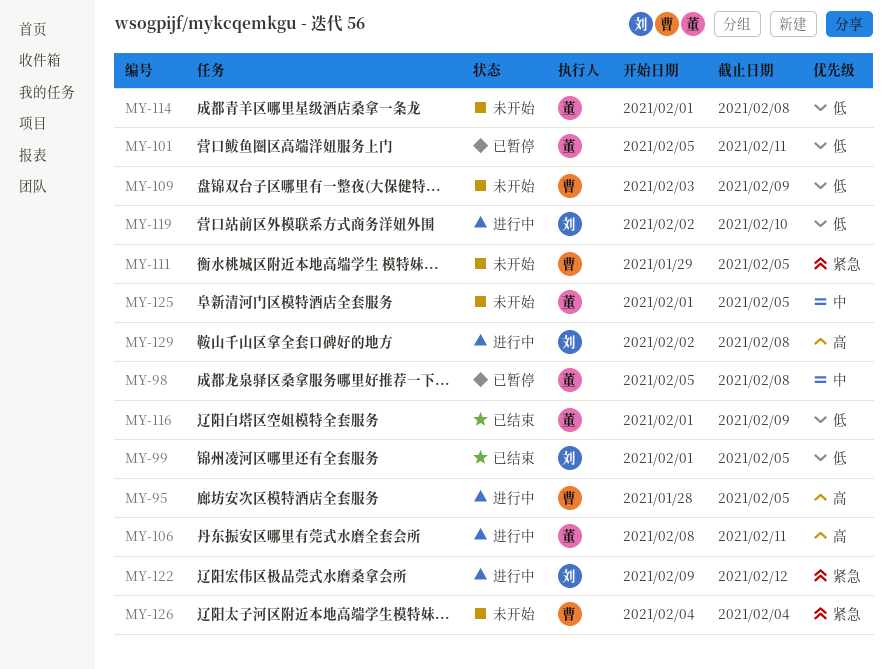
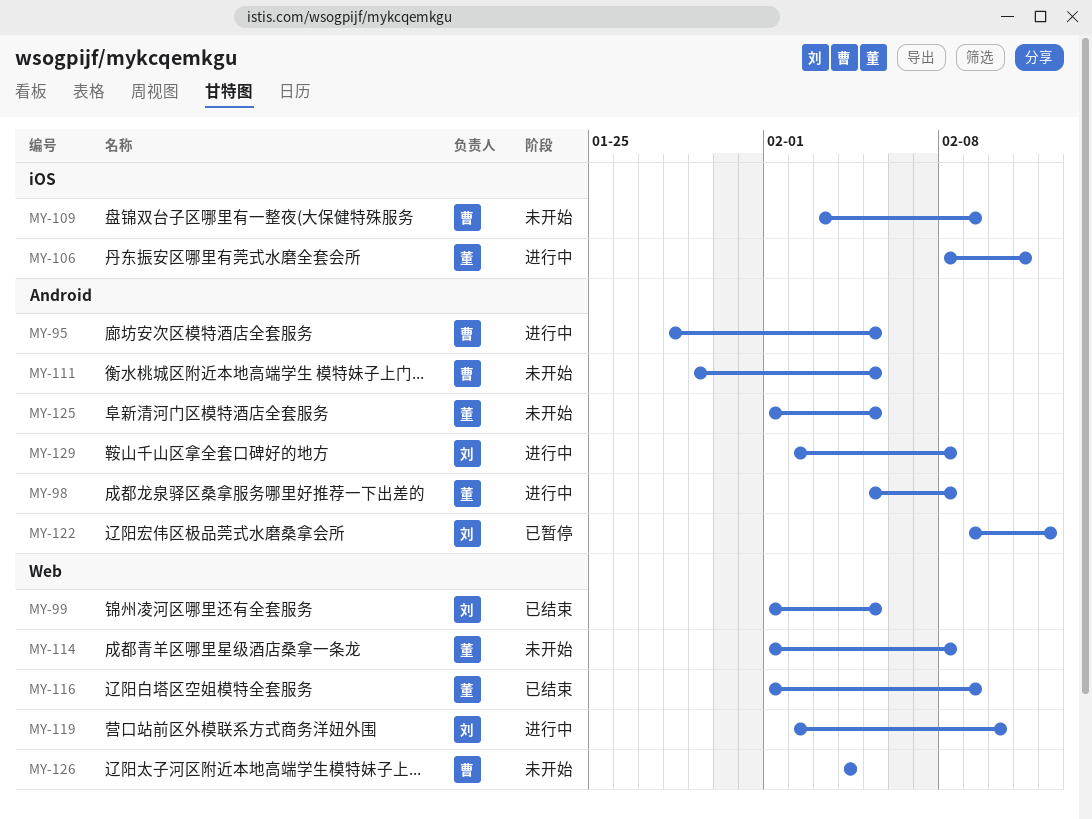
MY-98, status: 已暂停 -> 进行中
MY-101: present -> none
MY-122, status: 进行中 -> 已暂停

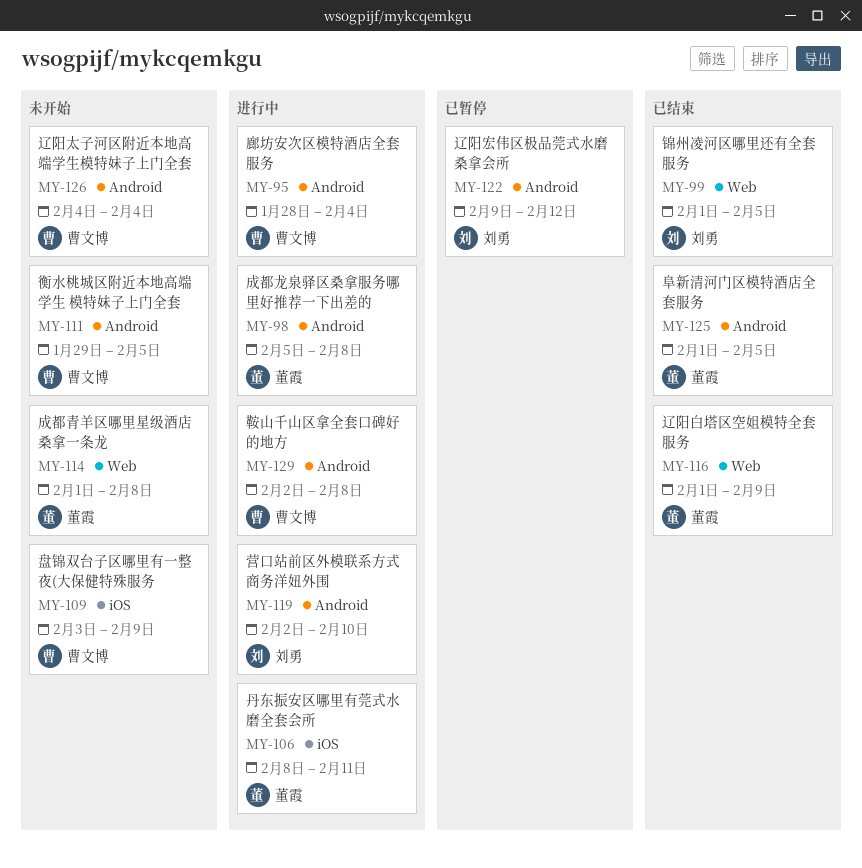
MY-95, due: Feb 5 -> Feb 4
MY-119, label: Web -> Android
MY-125, status: 未开始 -> 已结束
MY-126, label: Web -> Android
MY-129, owner: 刘勇 -> 曹文博

